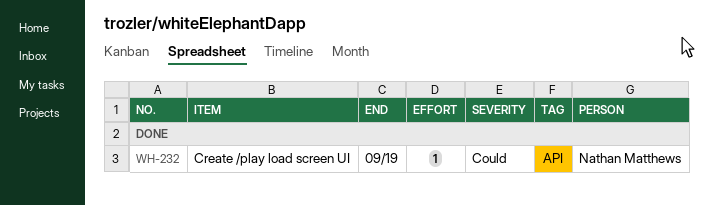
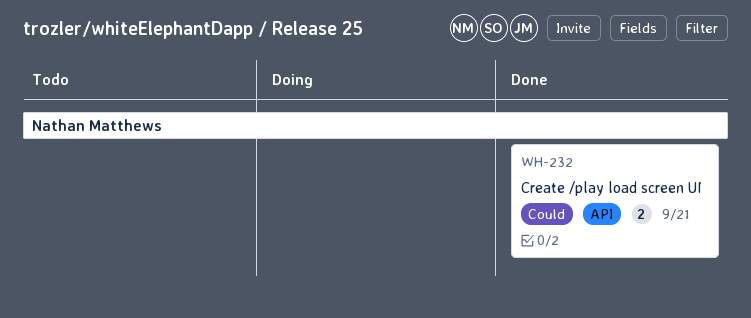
WH-232, estimate: 1 -> 2
WH-232, due: Sep 19 -> Sep 21

